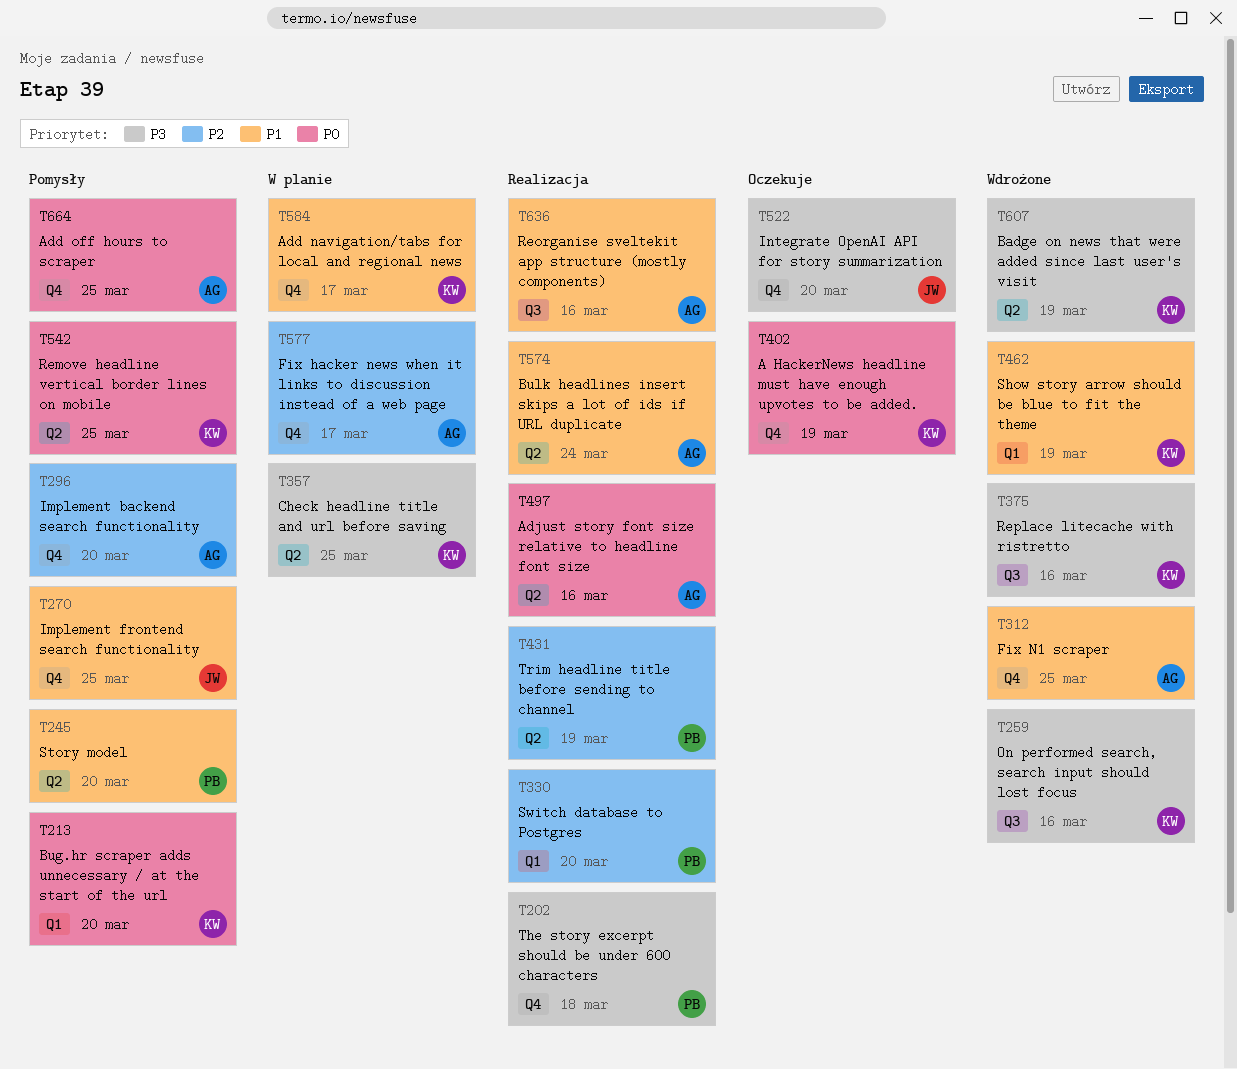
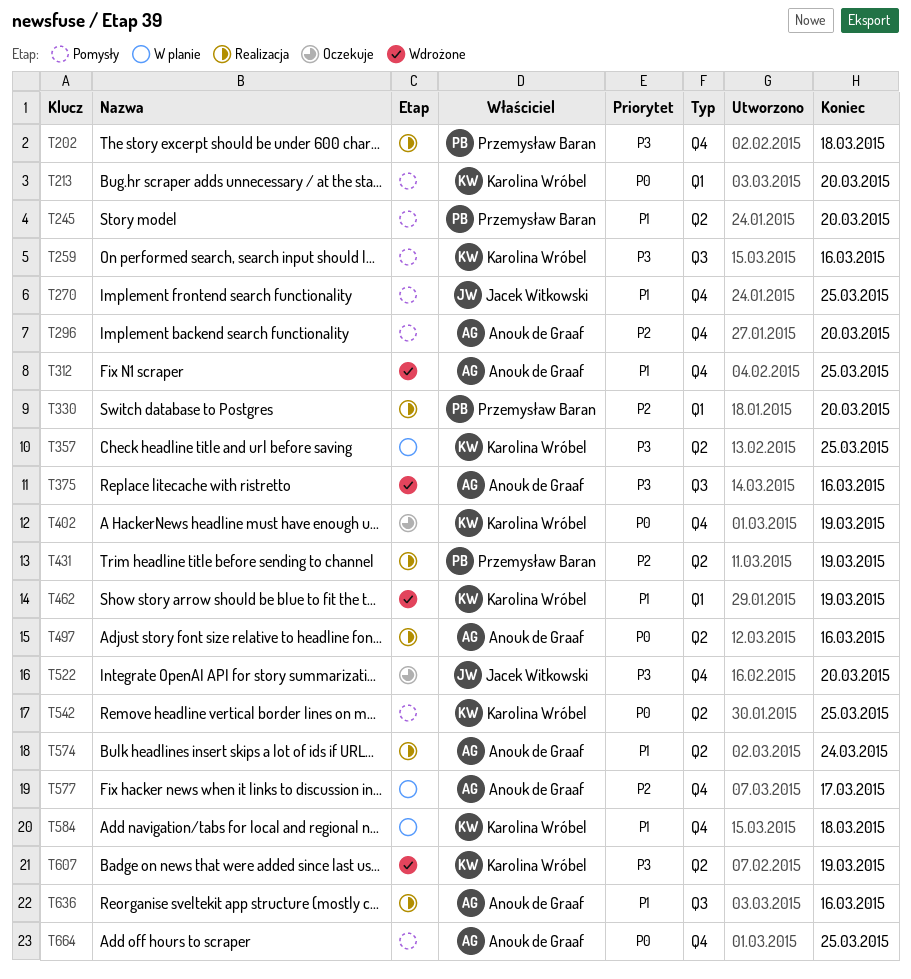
T259, status: Wdrożone -> Pomysły
T375, owner: Karolina Wróbel -> Anouk de Graaf
T584, due: Mar 17 -> Mar 18

